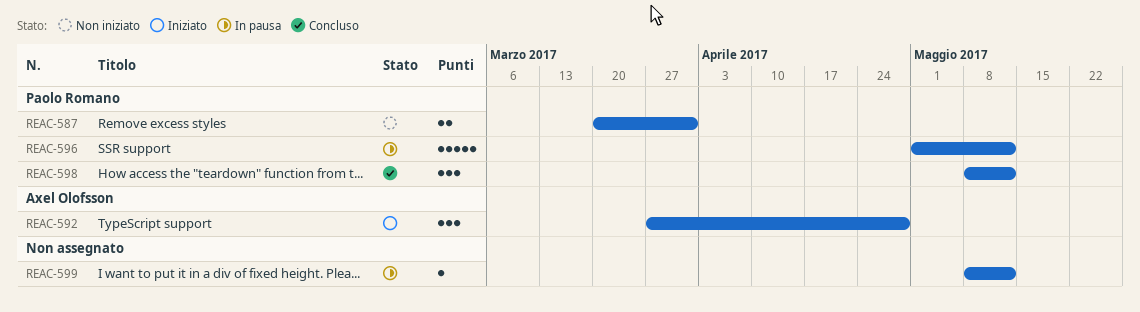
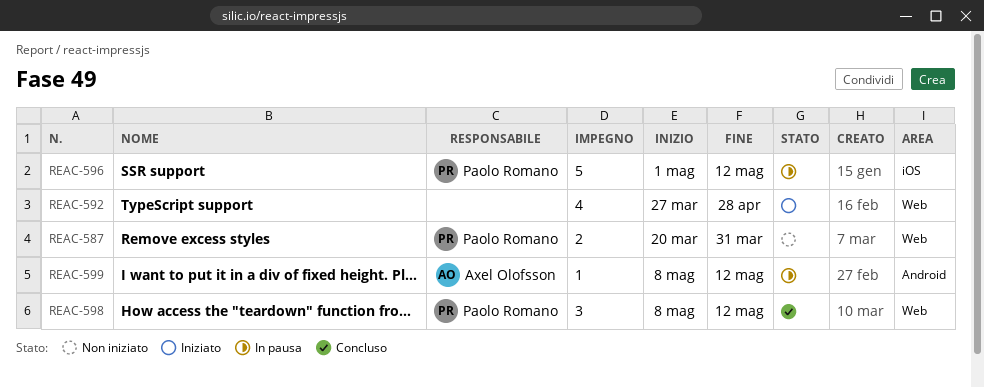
REAC-592, owner: Axel Olofsson -> none
REAC-592, estimate: 3 -> 4
REAC-599, owner: none -> Axel Olofsson

